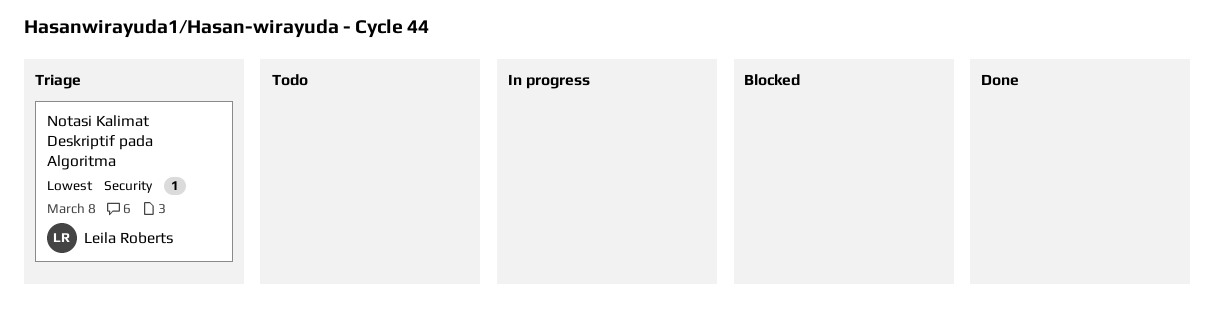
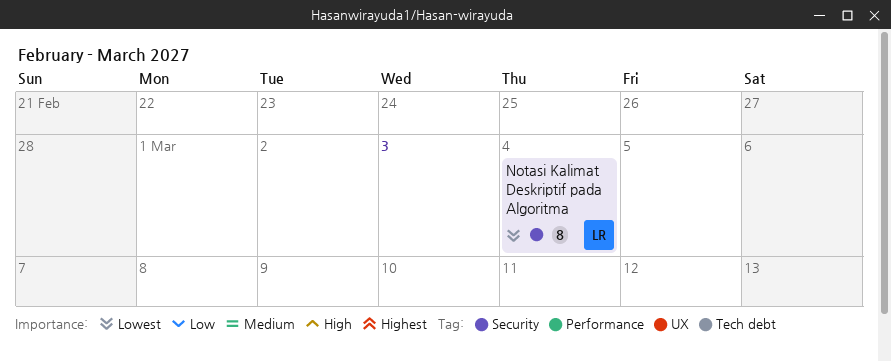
Notasi Kalimat Deskriptif pada Algoritma, estimate: 1 -> 8
Notasi Kalimat Deskriptif pada Algoritma, due: Mar 8 -> Mar 4

